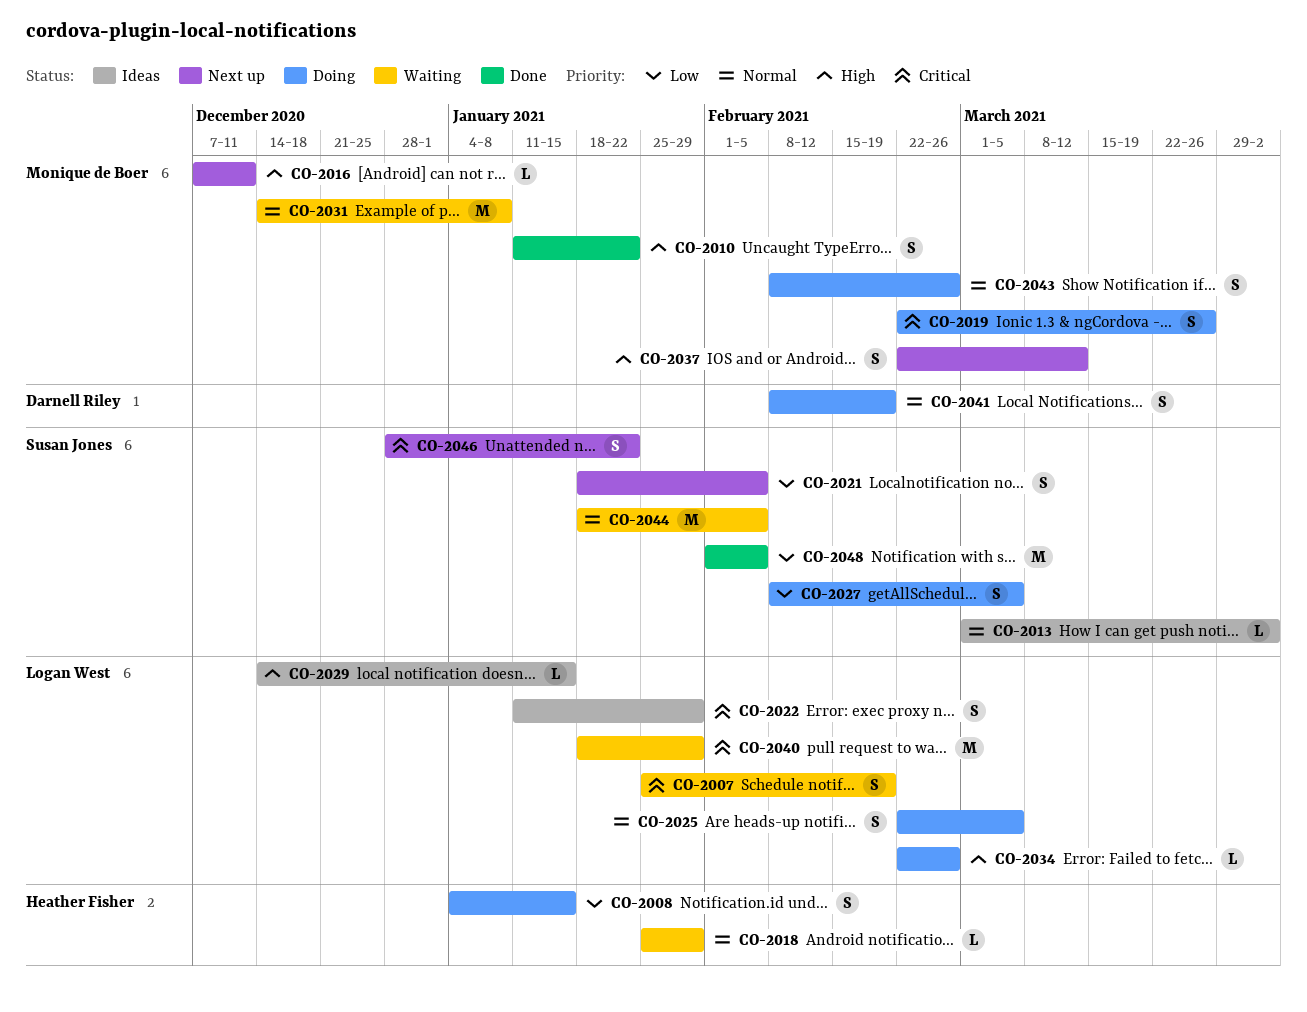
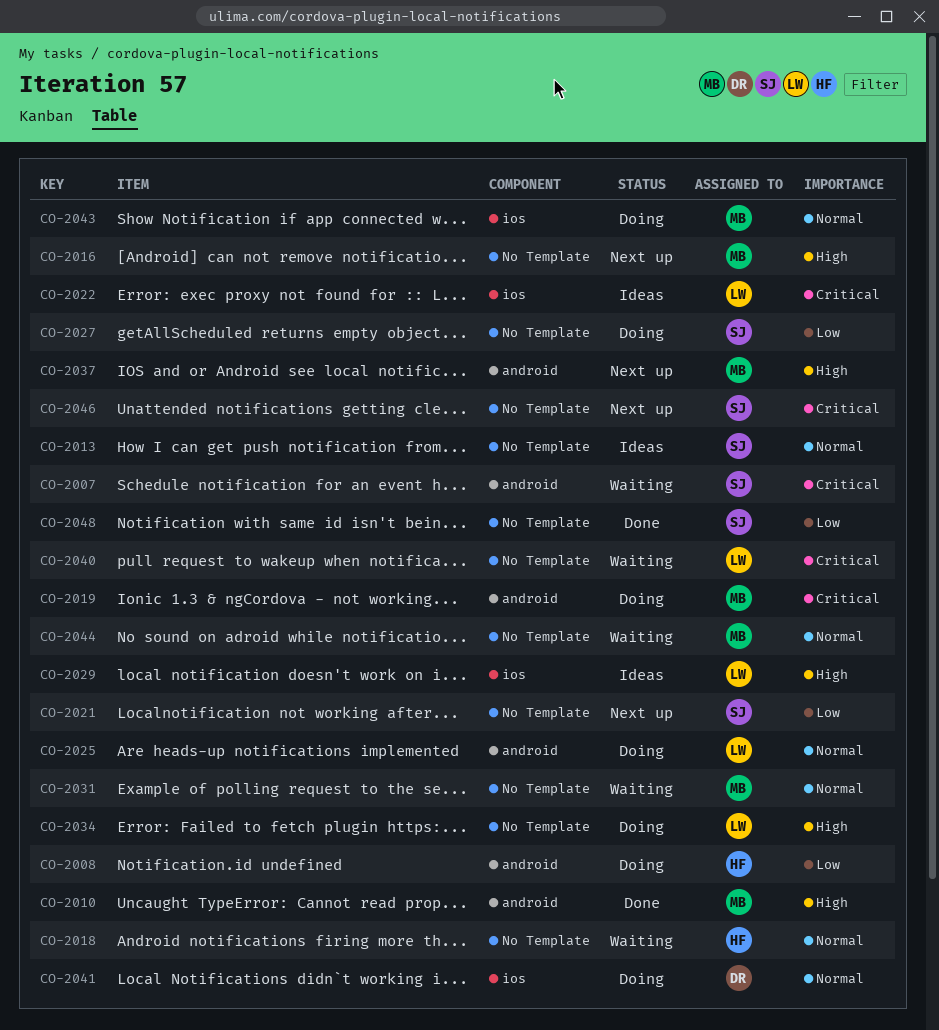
CO-2007, owner: Logan West -> Susan Jones
CO-2044, owner: Susan Jones -> Monique de Boer

